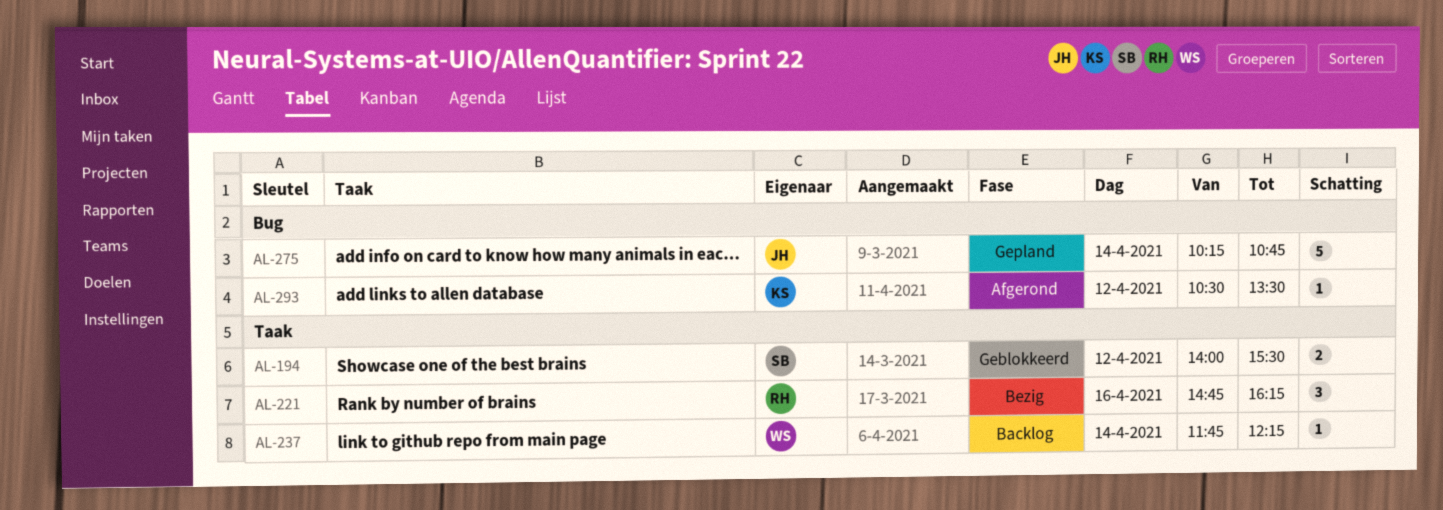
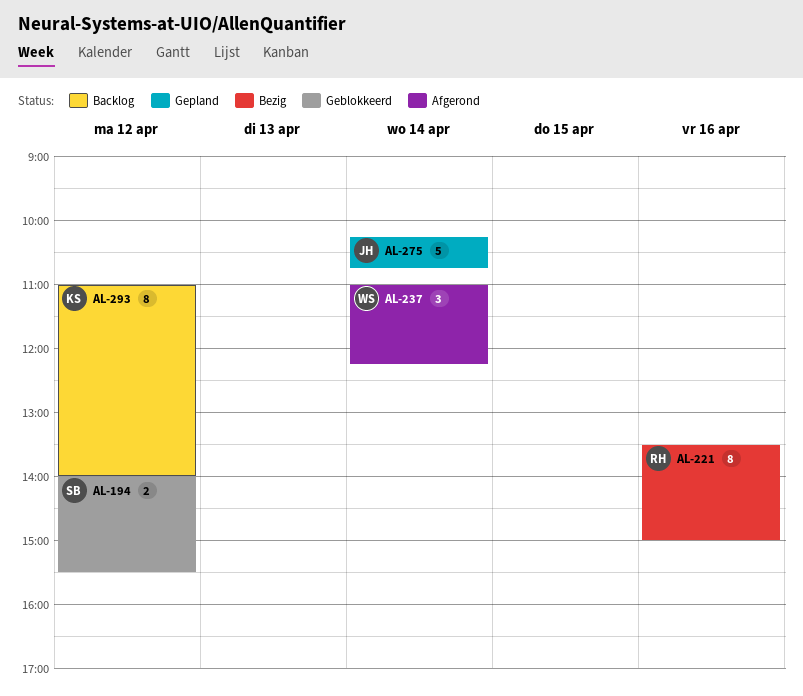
AL-221, estimate: 3 -> 8
AL-221, begins: 14:45 -> 13:30
AL-221, ends: 16:15 -> 15:00
AL-237, status: Backlog -> Afgerond
AL-237, estimate: 1 -> 3
AL-237, begins: 11:45 -> 11:00
AL-293, status: Afgerond -> Backlog
AL-293, estimate: 1 -> 8
AL-293, begins: 10:30 -> 11:00
AL-293, ends: 13:30 -> 14:00

